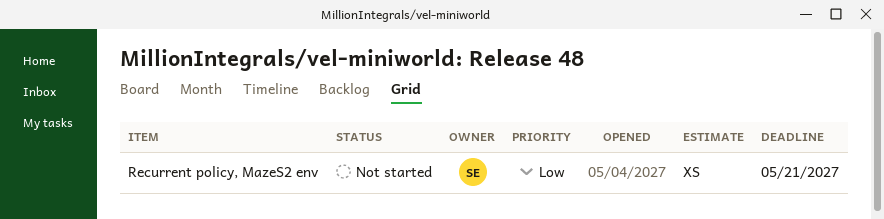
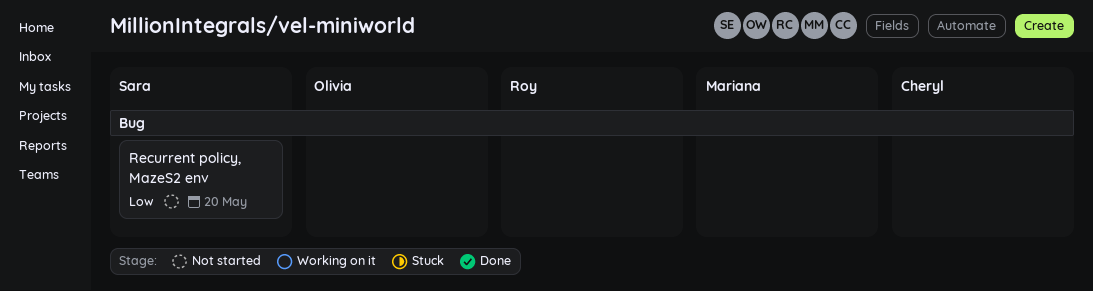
Recurrent policy, MazeS2 env, due: May 21 -> May 20

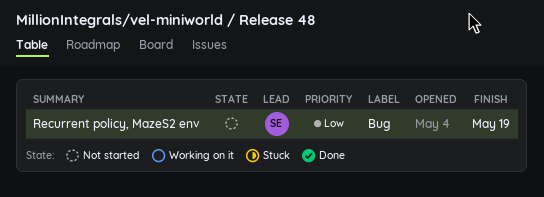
Recurrent policy, MazeS2 env, due: May 20 -> May 19

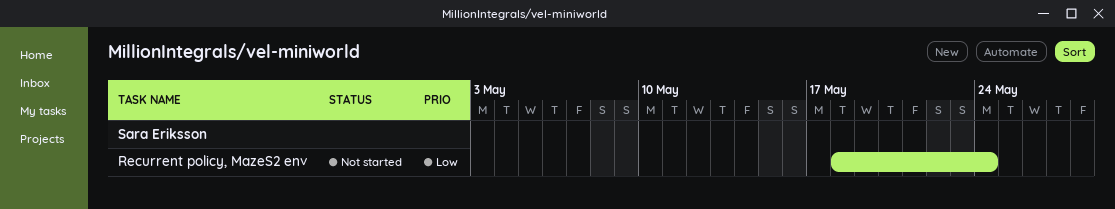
Recurrent policy, MazeS2 env, due: May 19 -> May 24

